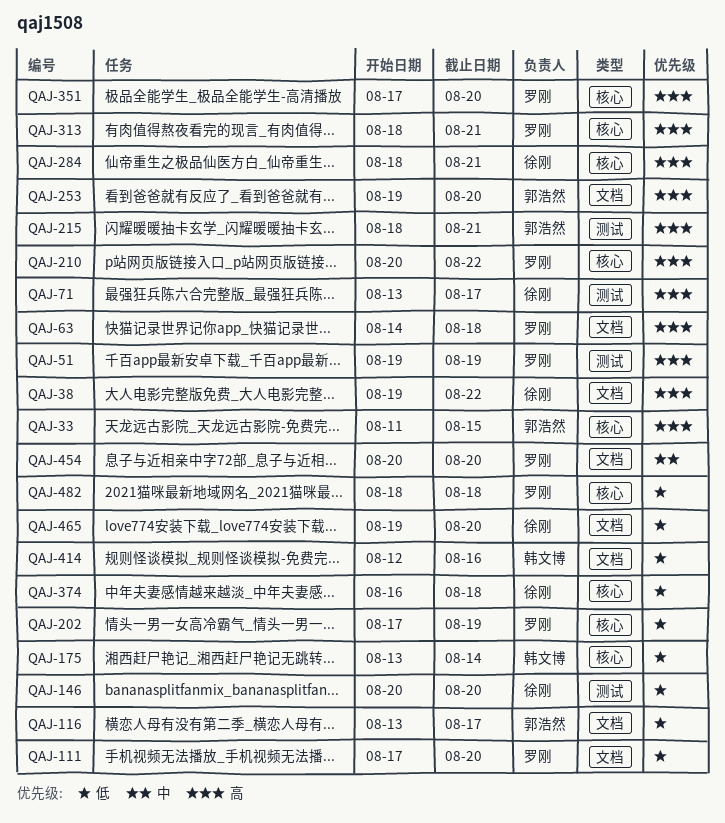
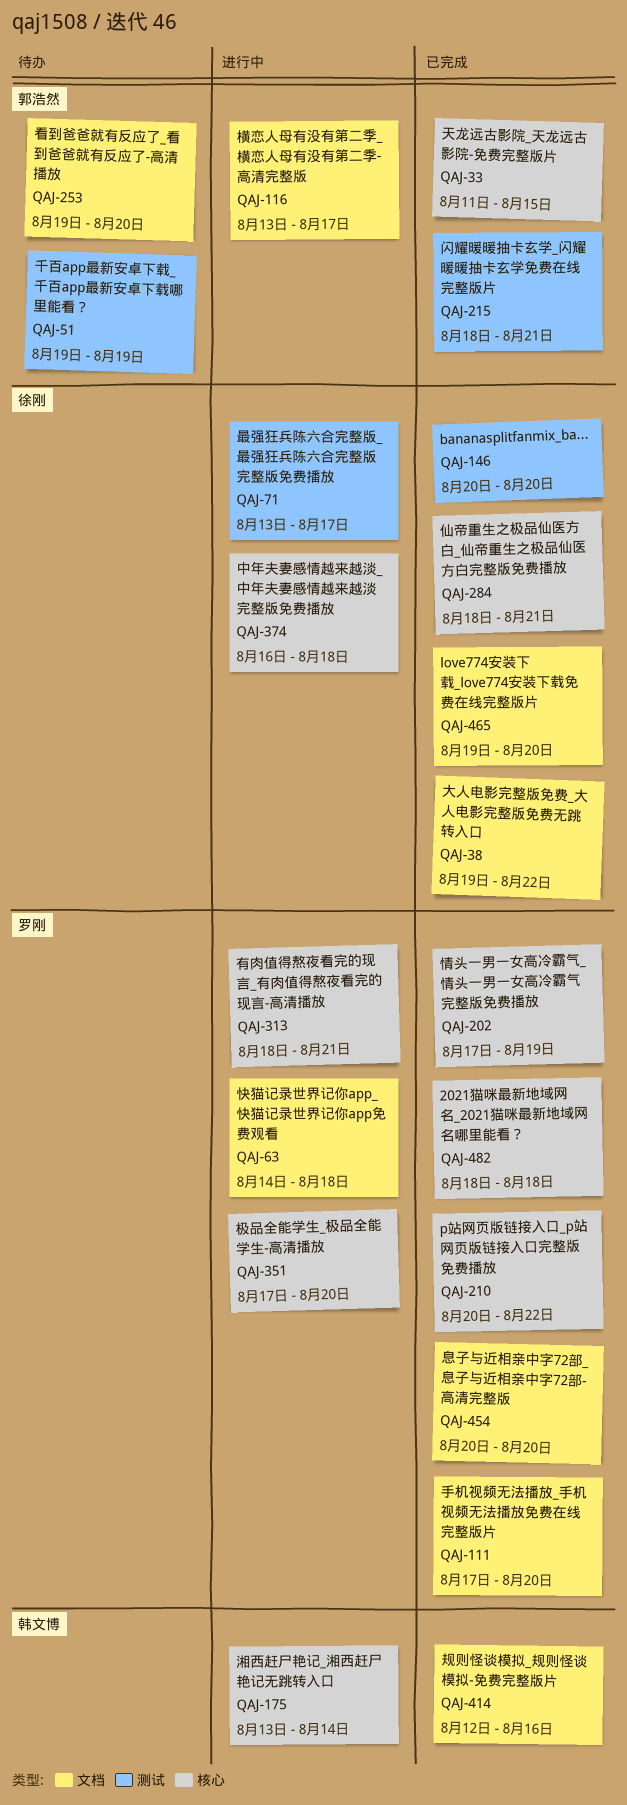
QAJ-51, owner: 罗刚 -> 郭浩然

